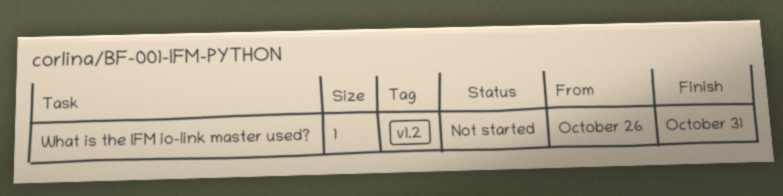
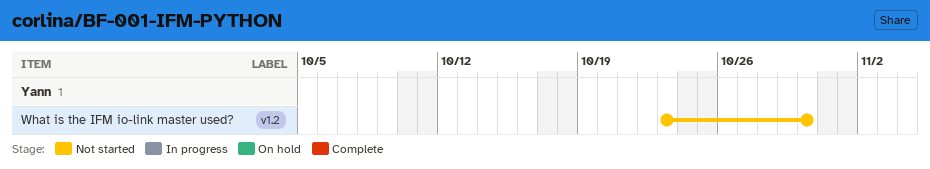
What is the IFM io-link master used?, start: Oct 26 -> Oct 23
What is the IFM io-link master used?, due: Oct 31 -> Oct 30

